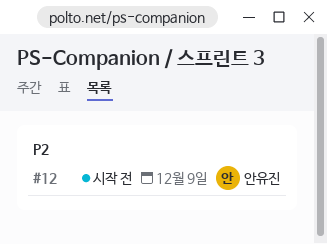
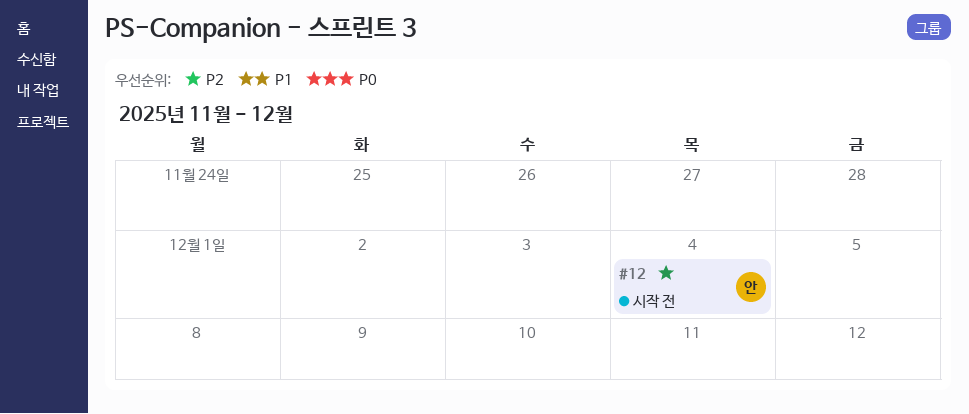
#12, due: Dec 9 -> Dec 4

